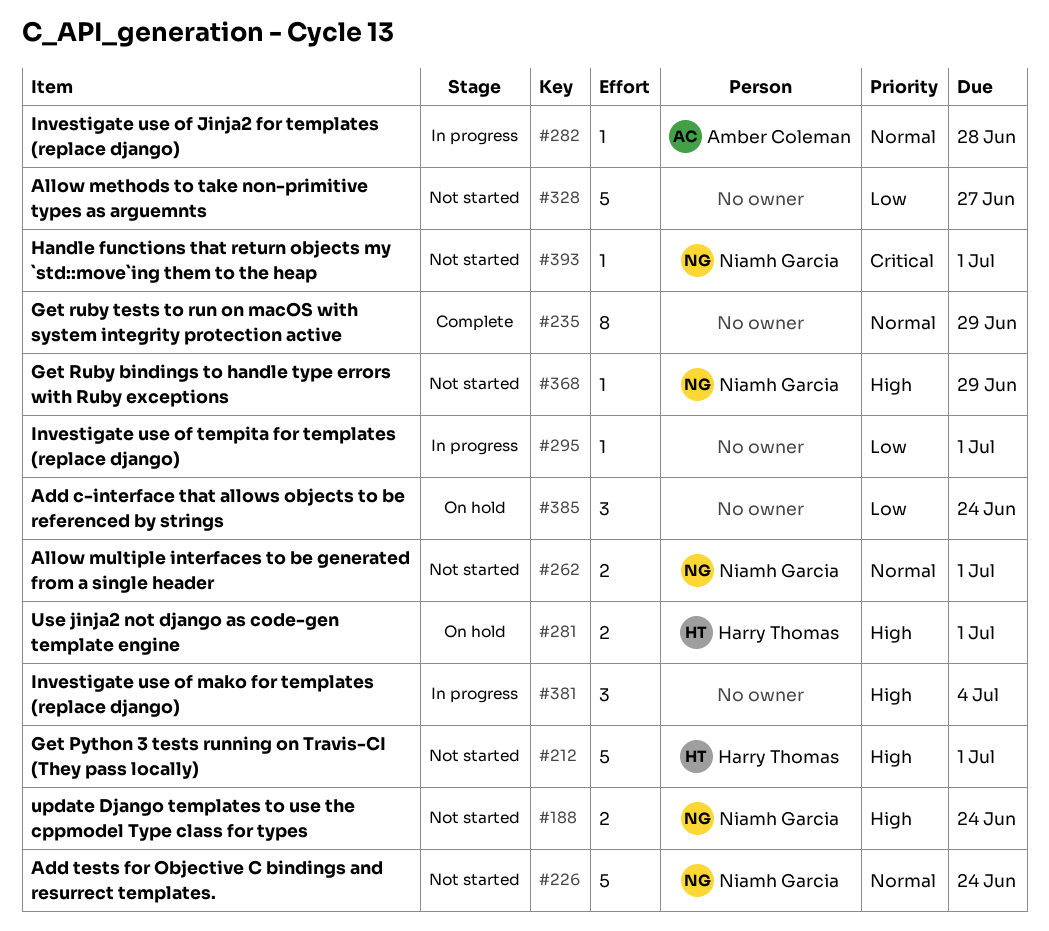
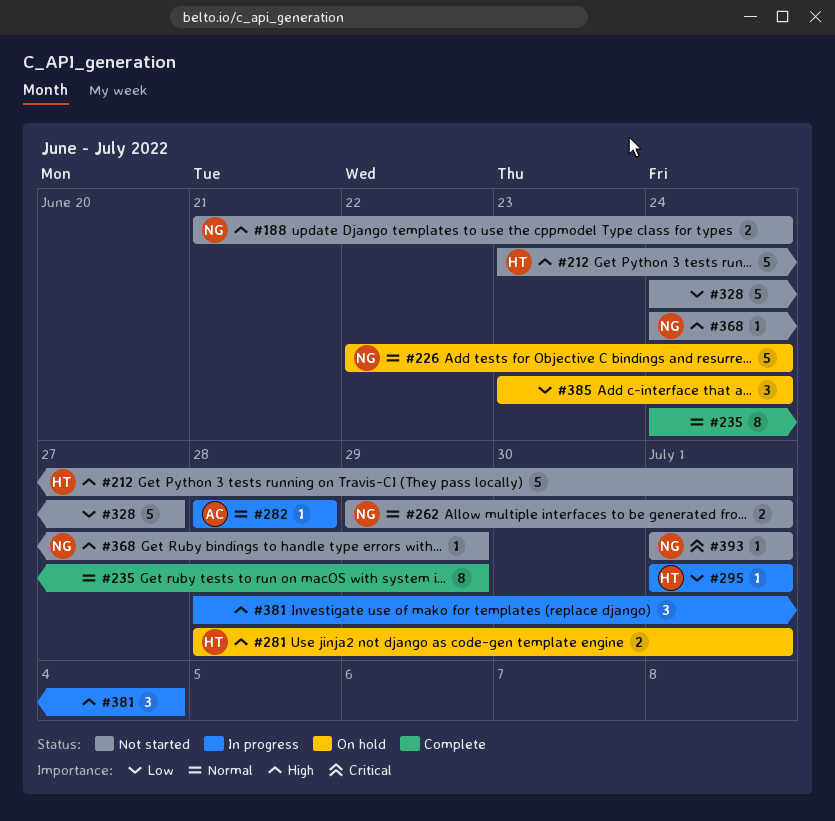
#226, status: Not started -> On hold
#295, owner: none -> Harry Thomas

